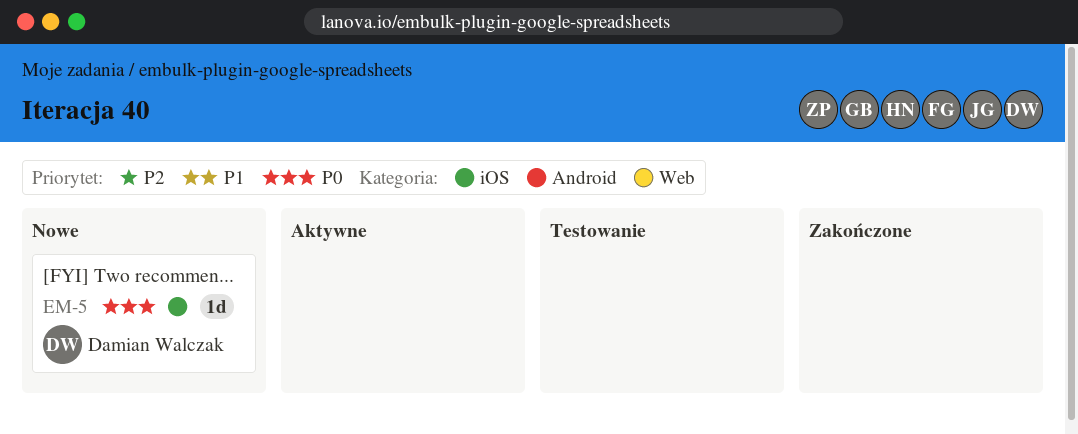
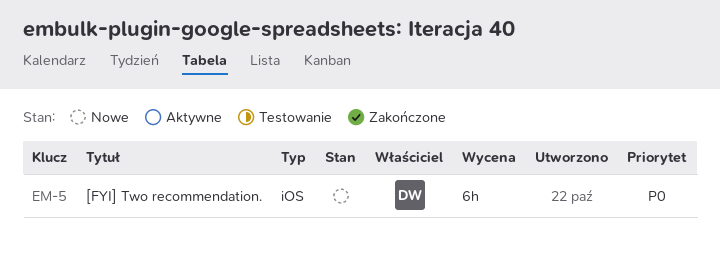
EM-5, estimate: 1d -> 6h

